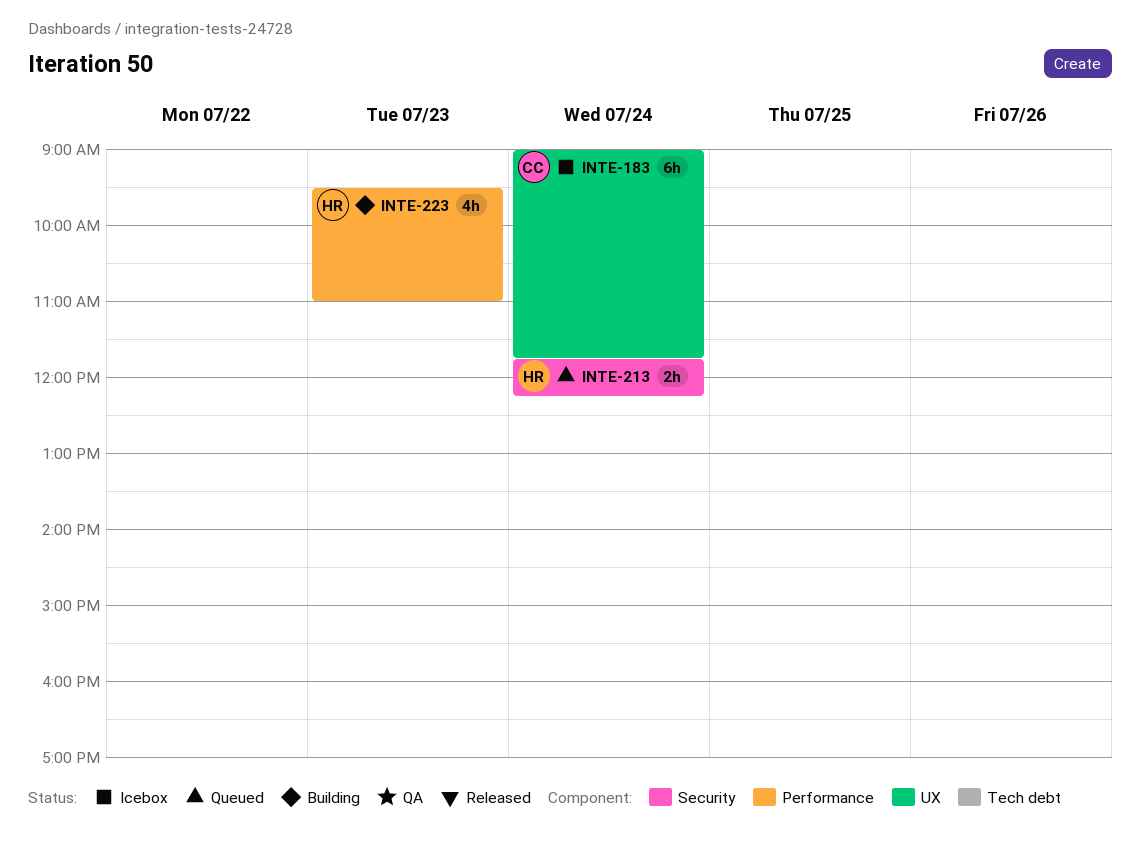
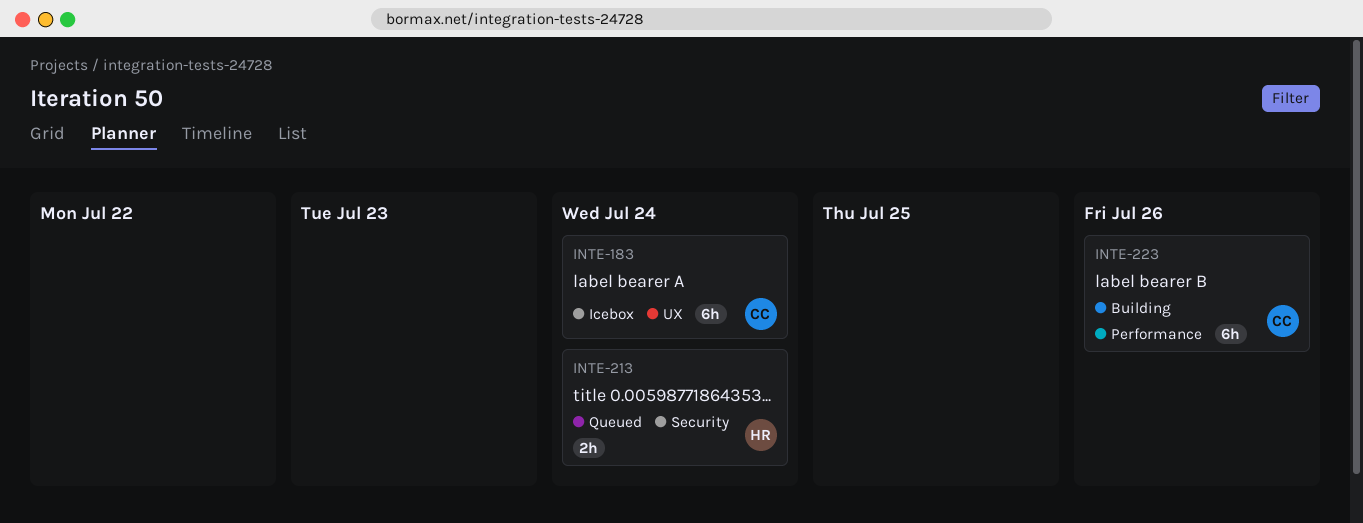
INTE-223, owner: HR -> CC
INTE-223, estimate: 4h -> 6h
INTE-223, day: Jul 23 -> Jul 26

